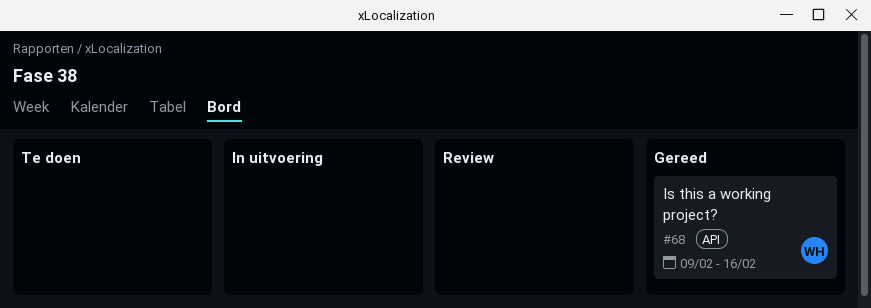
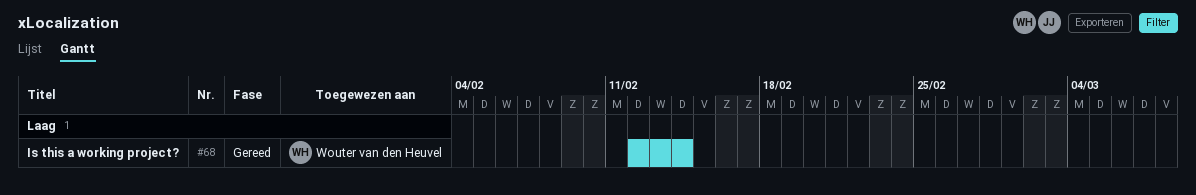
#68, start: Feb 9 -> Feb 12
#68, due: Feb 16 -> Feb 14

